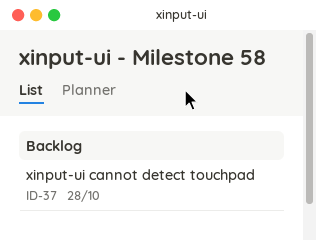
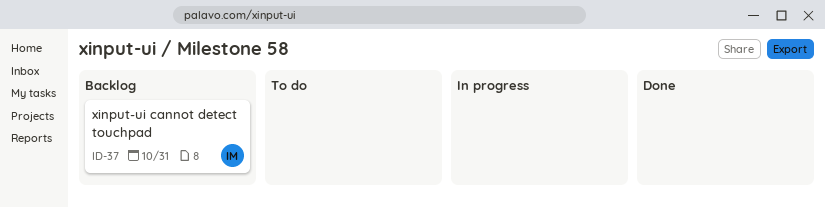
ID-37, due: Oct 28 -> Oct 31

